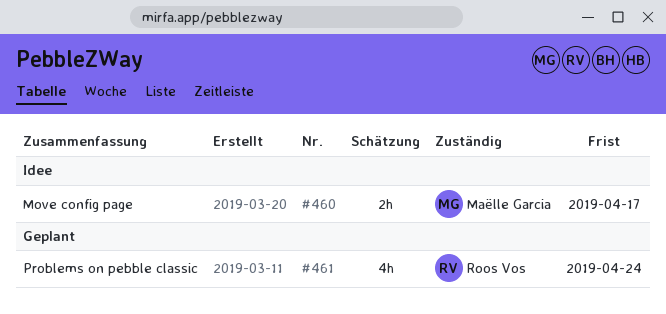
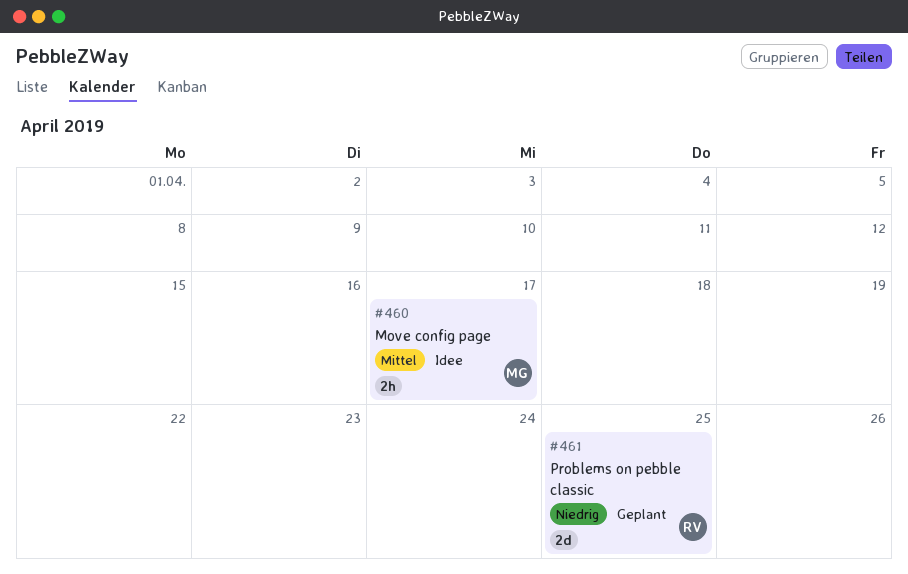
#461, estimate: 4h -> 2d
#461, due: Apr 24 -> Apr 25

